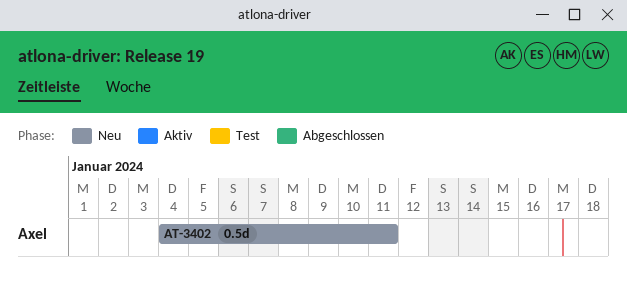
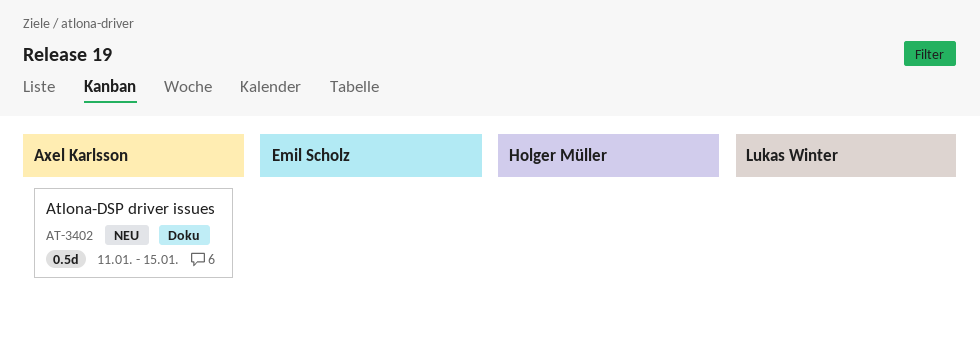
AT-3402, start: Jan 4 -> Jan 11
AT-3402, due: Jan 11 -> Jan 15

